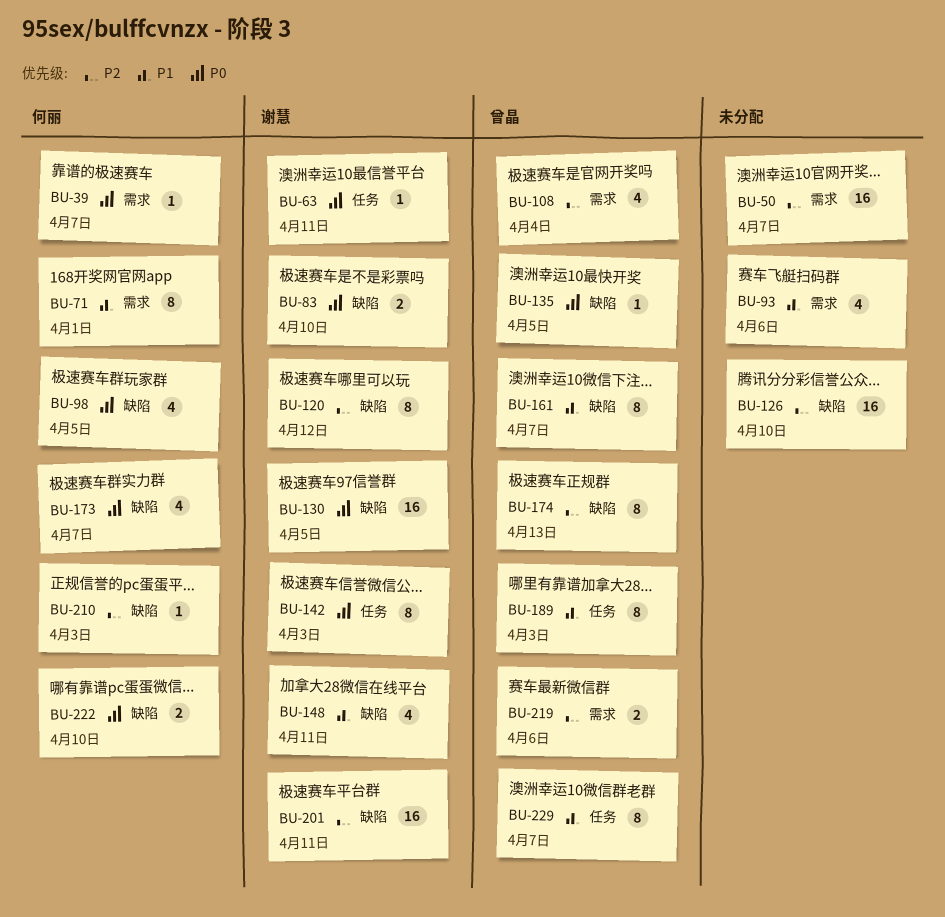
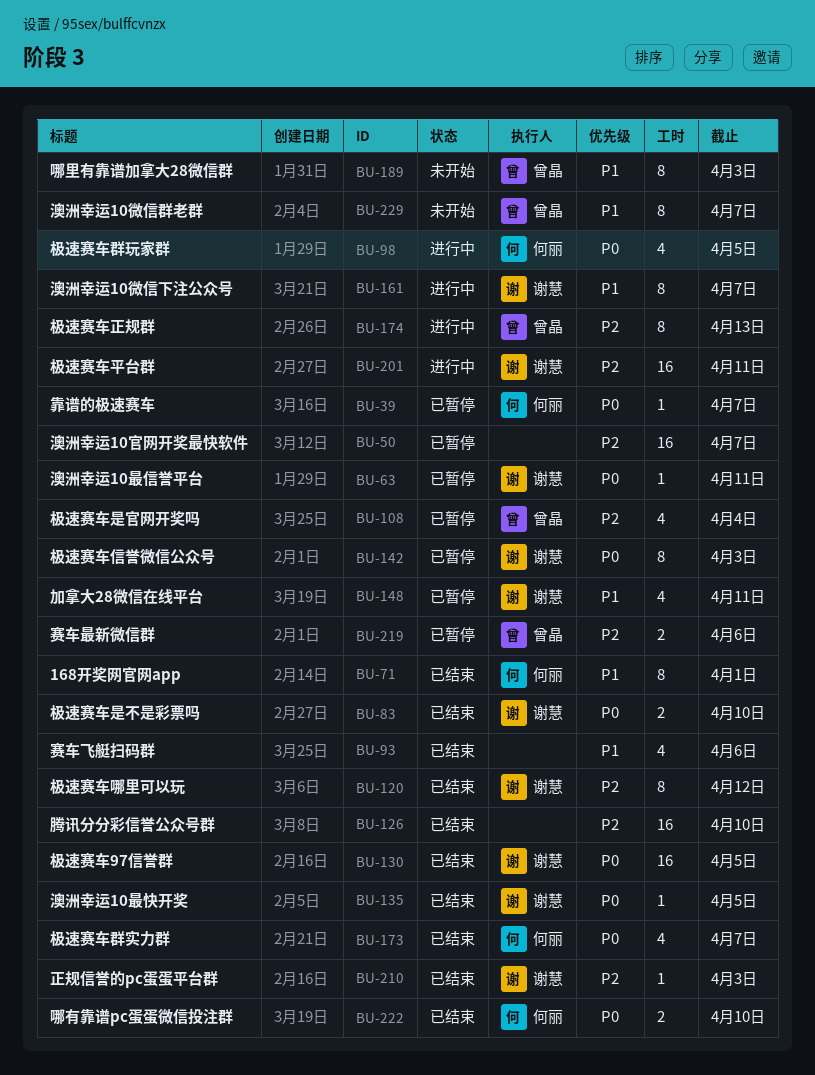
BU-135, owner: 曾晶 -> 谢慧
BU-161, owner: 曾晶 -> 谢慧
BU-210, owner: 何丽 -> 谢慧

